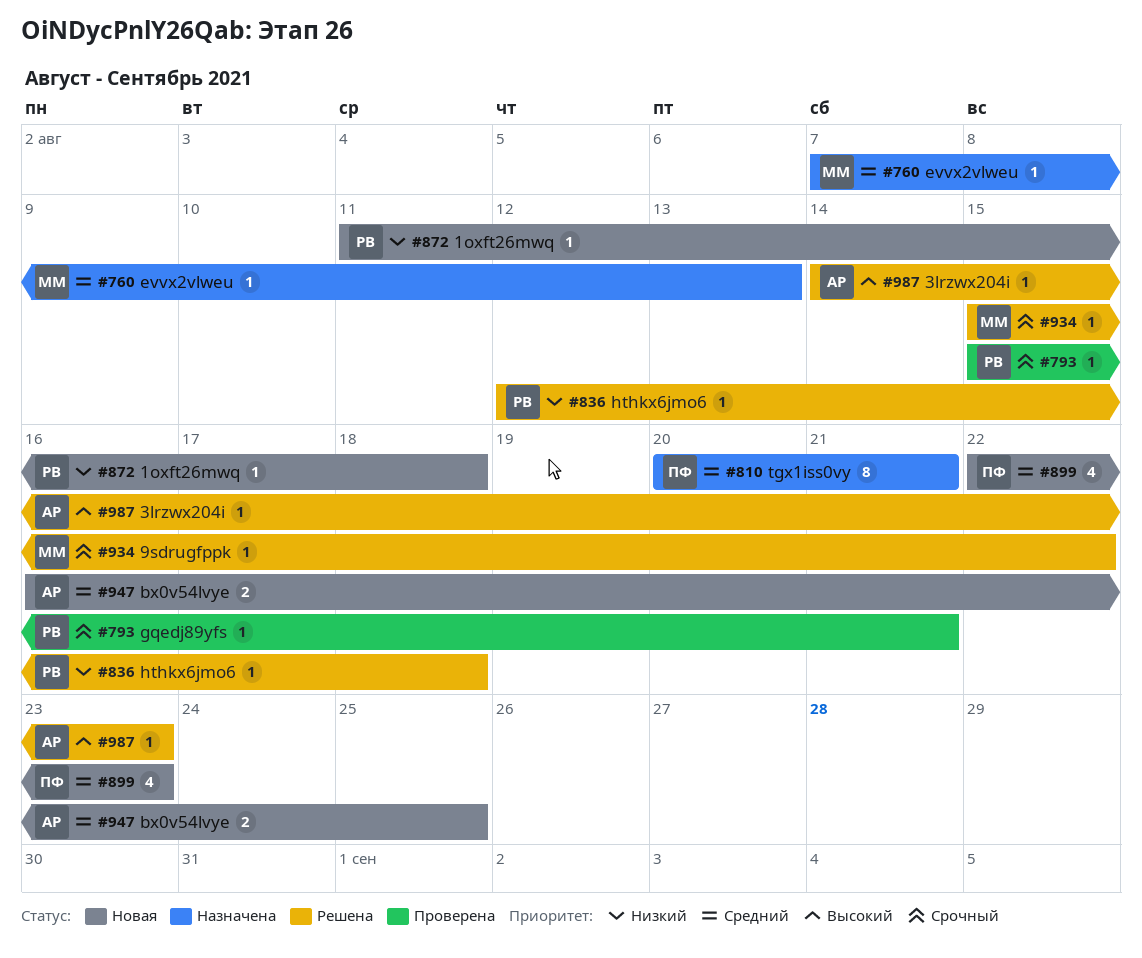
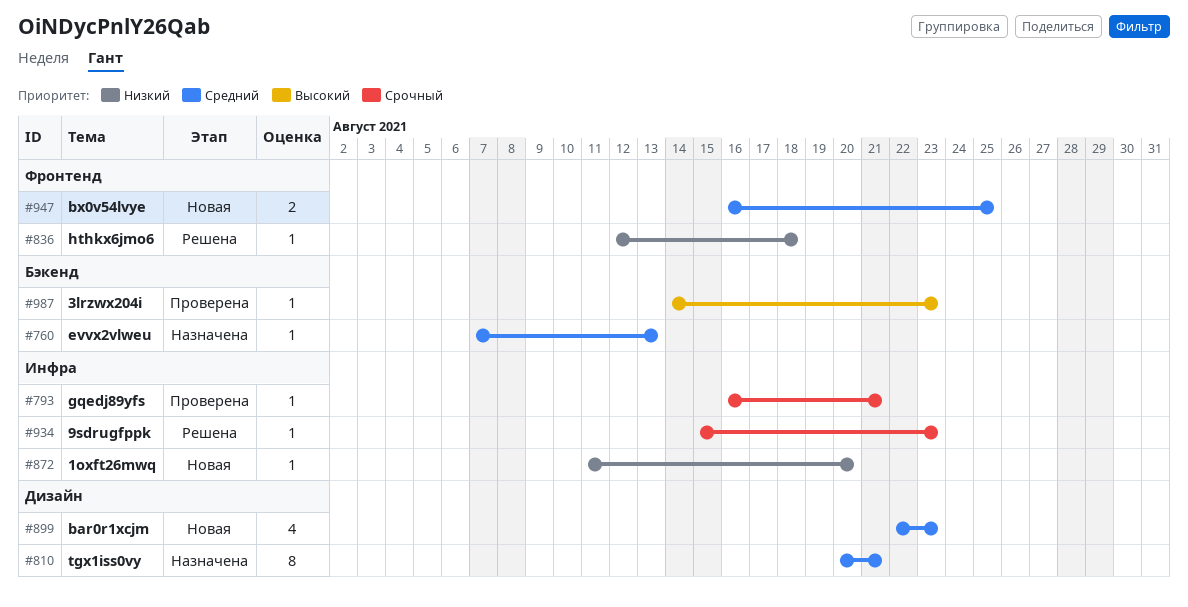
#793, start: Aug 15 -> Aug 16
#872, due: Aug 18 -> Aug 20
#934, due: Aug 22 -> Aug 23
#987, status: Решена -> Проверена

